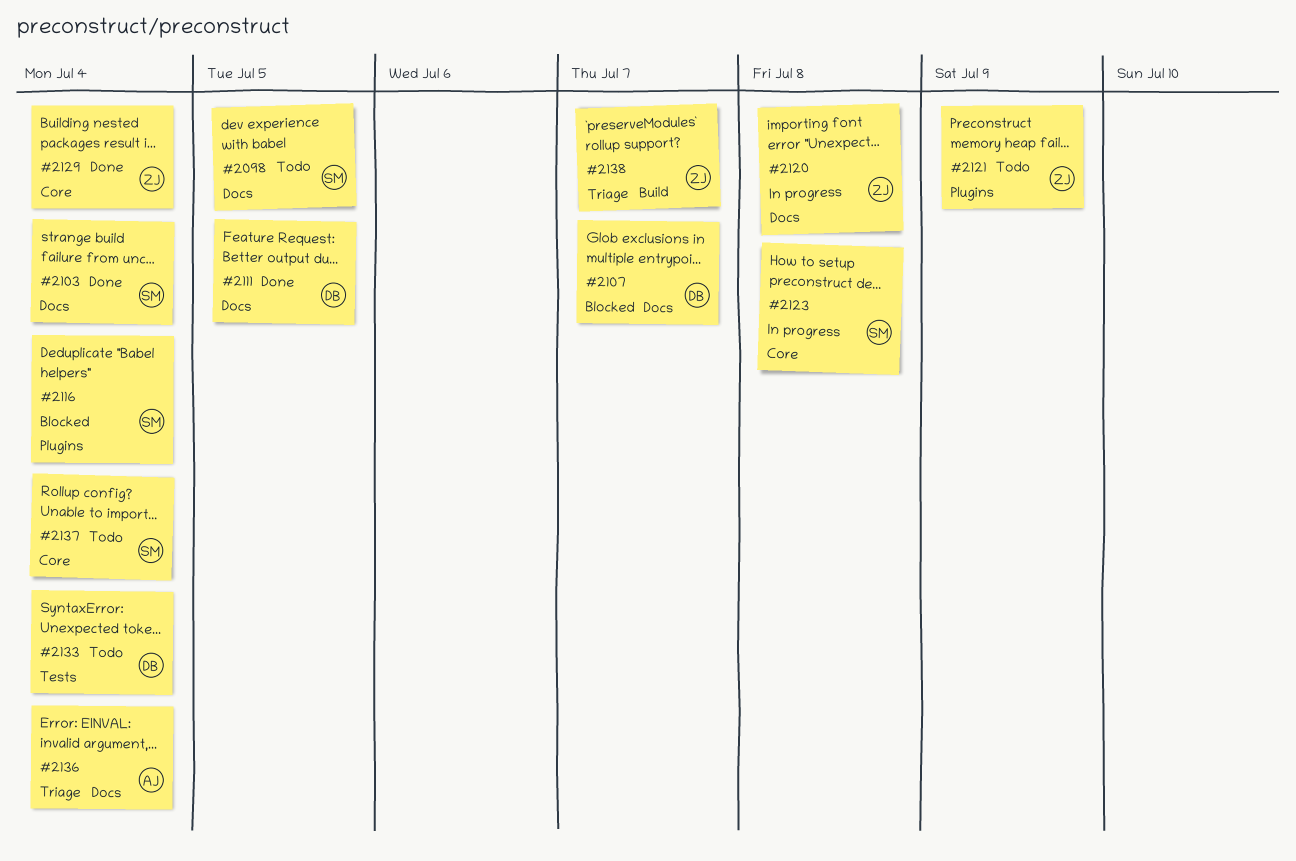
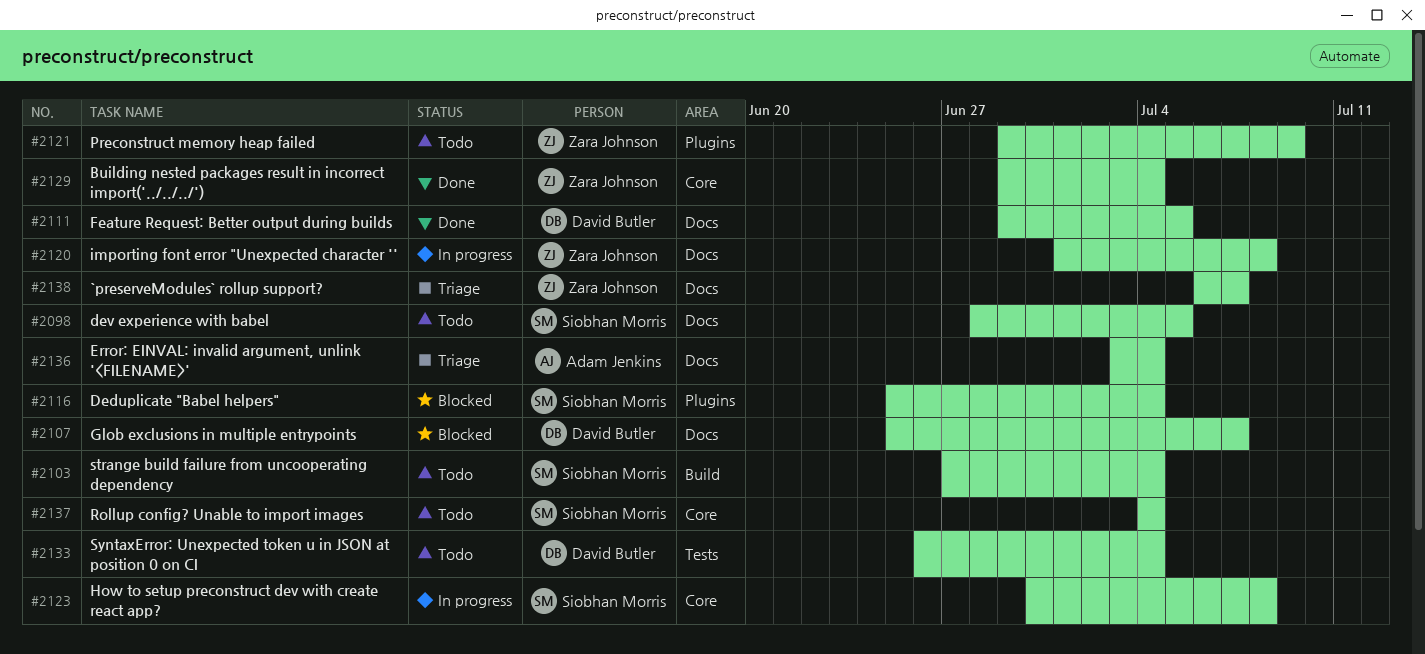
#2103, status: Done -> Todo
#2103, label: Docs -> Build
#2138, label: Build -> Docs

